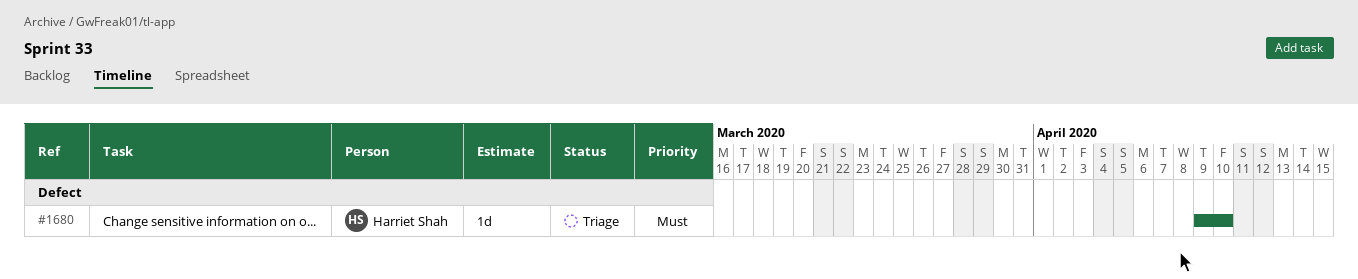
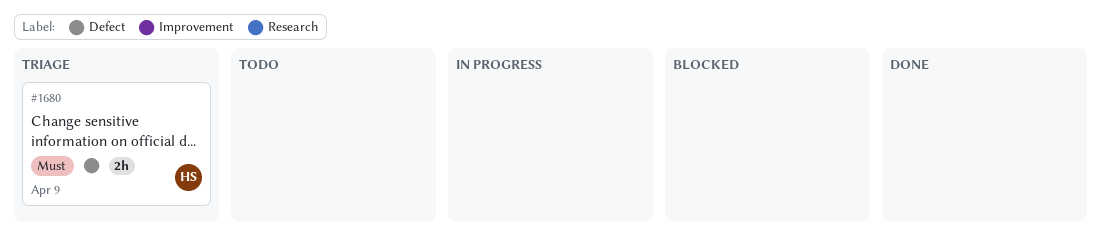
#1680, estimate: 1d -> 2h
#1680, due: Apr 10 -> Apr 9

